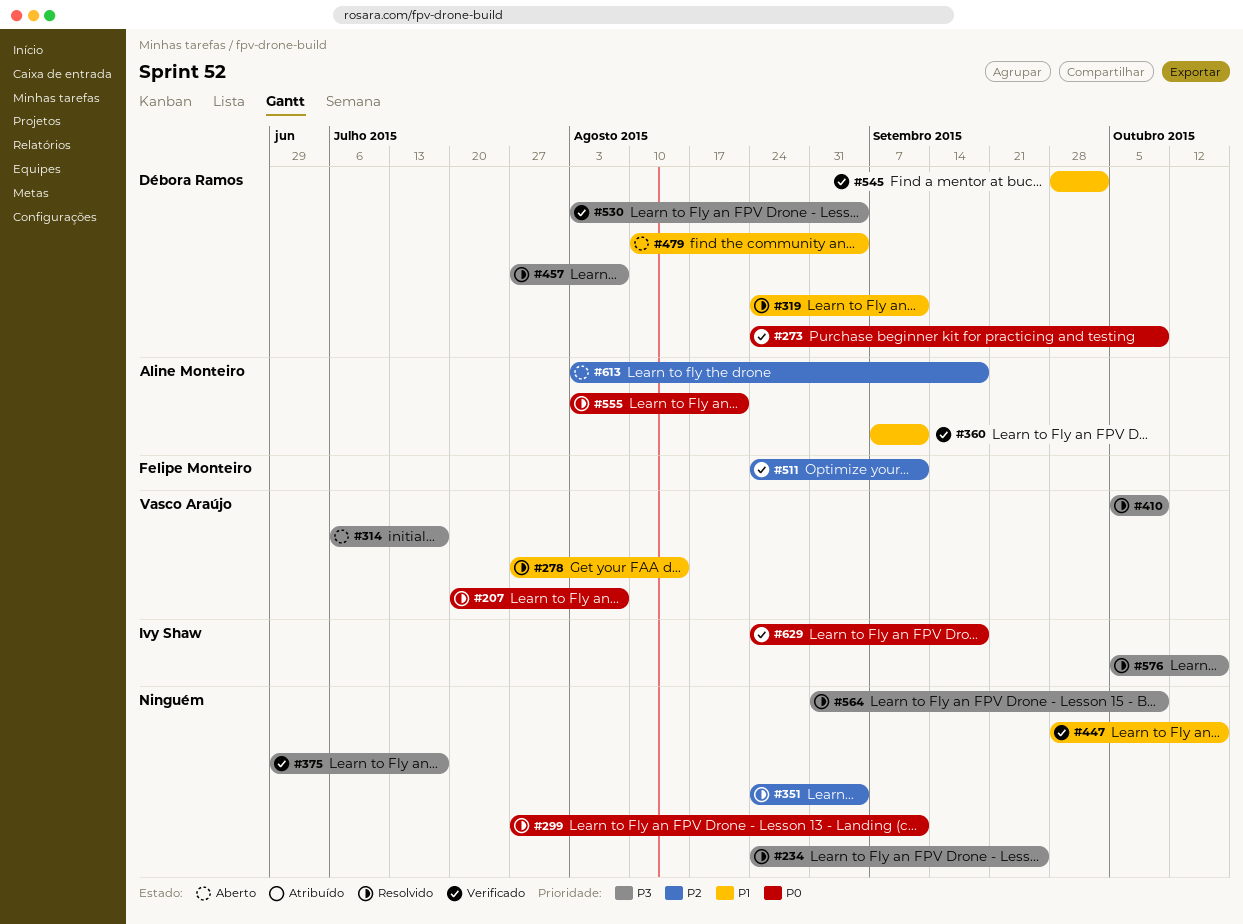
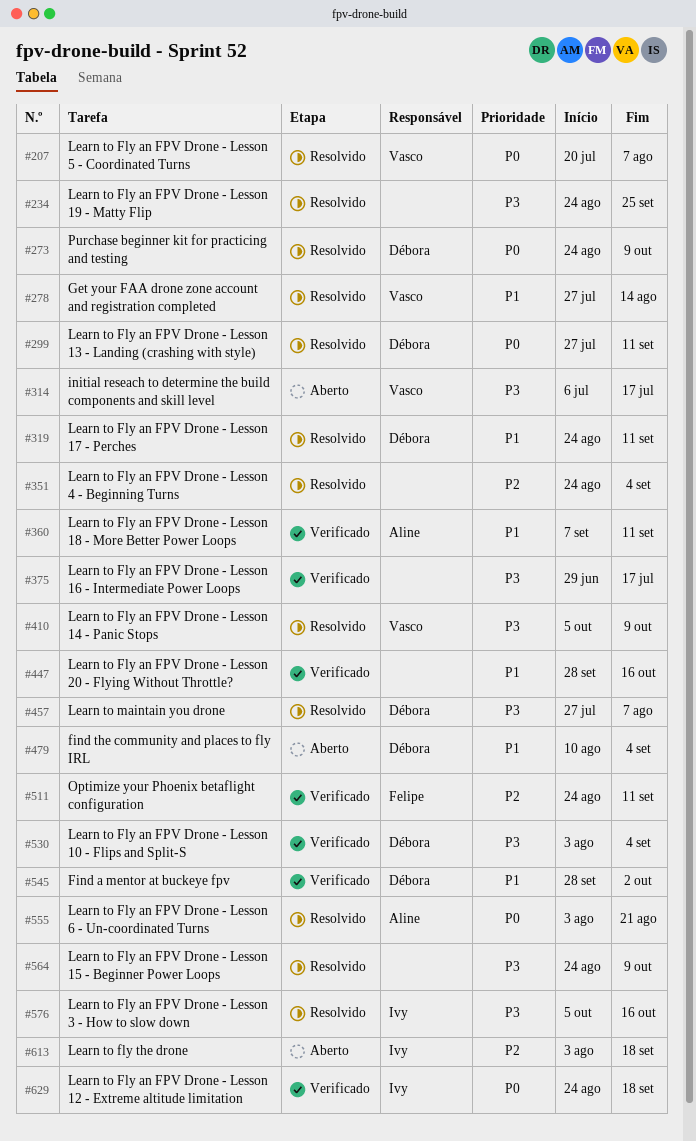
#273, status: Verificado -> Resolvido
#299, owner: none -> Débora Ramos
#564, start: Aug 31 -> Aug 24
#613, owner: Aline Monteiro -> Ivy Shaw

